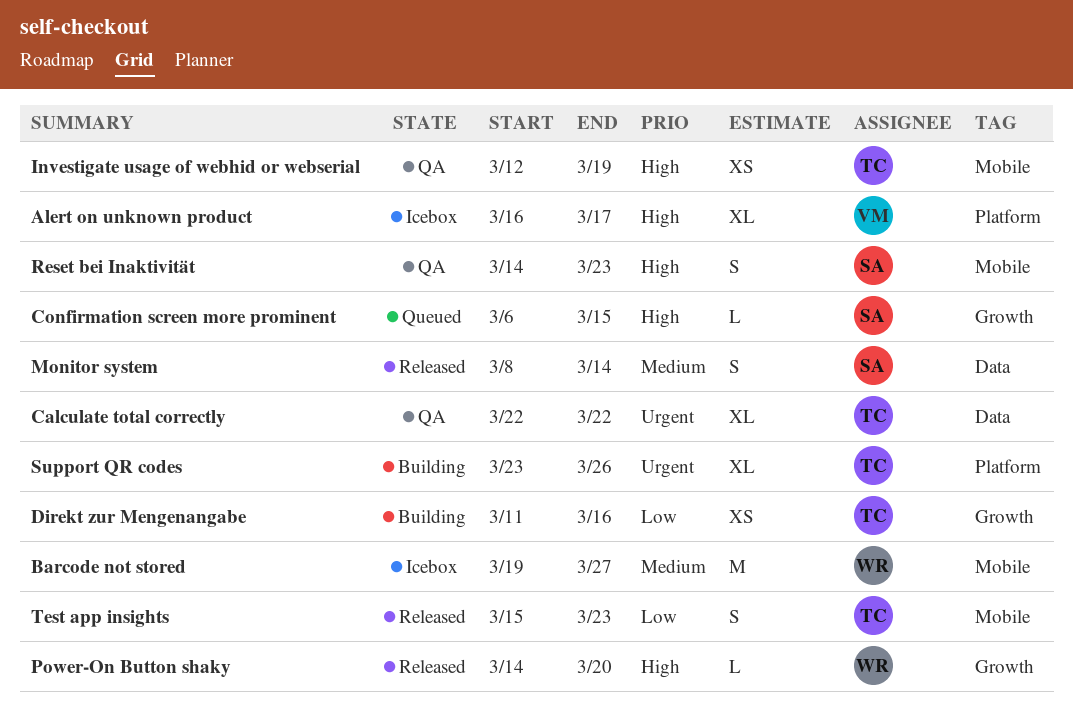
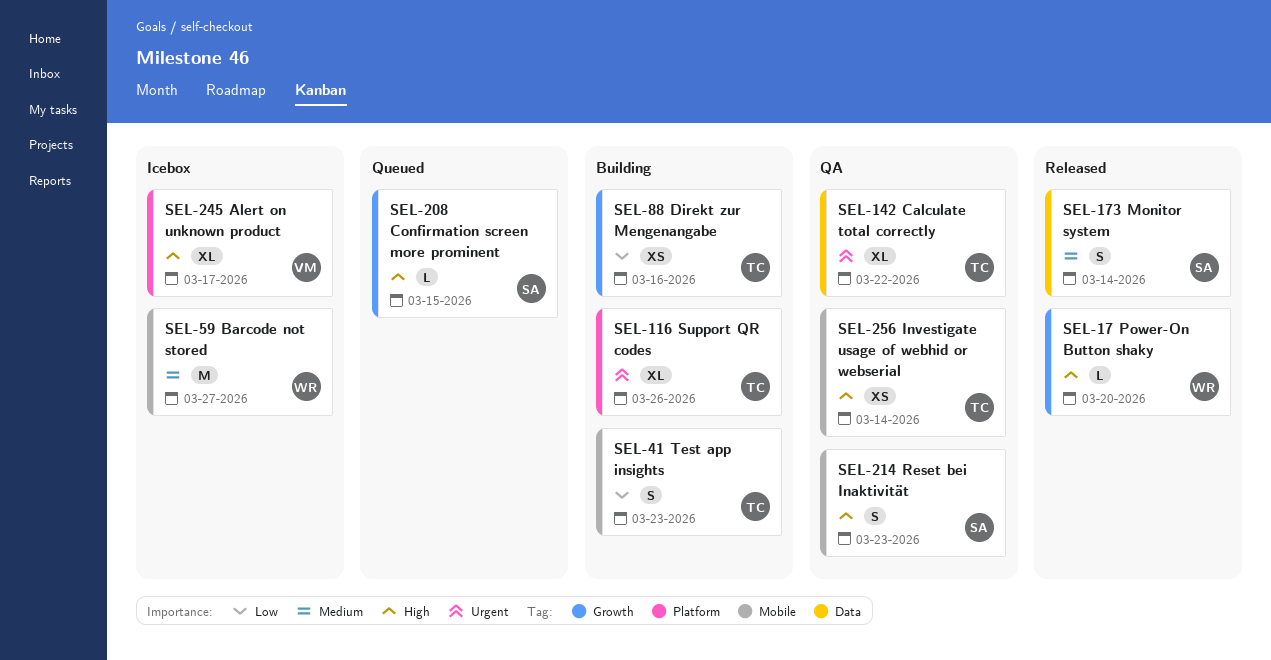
Investigate usage of webhid or webserial, due: Mar 19 -> Mar 14
Test app insights, status: Released -> Building

